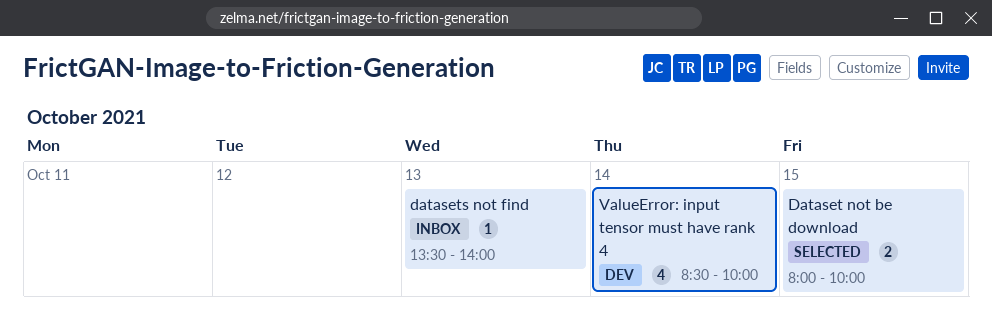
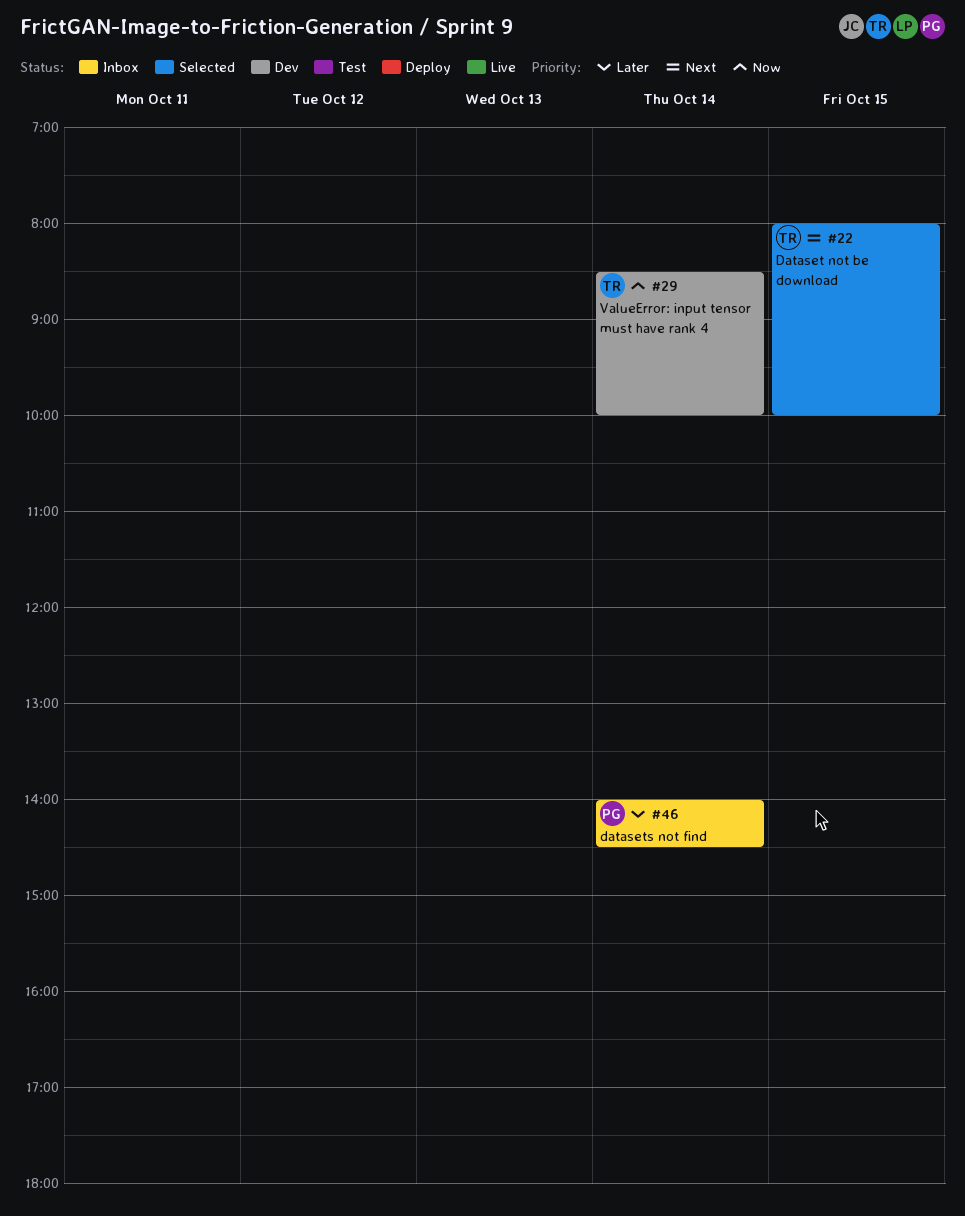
datasets not find, day: Oct 13 -> Oct 14
datasets not find, begins: 13:30 -> 14:00
datasets not find, ends: 14:00 -> 14:30

